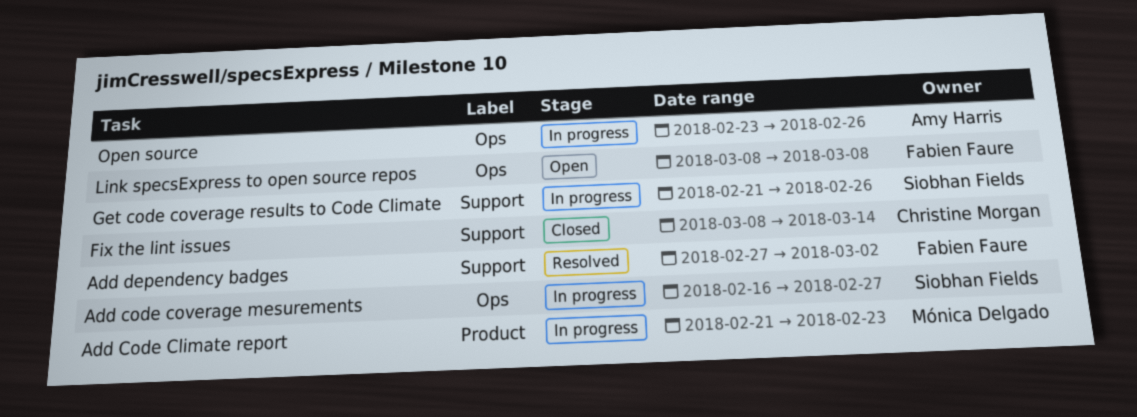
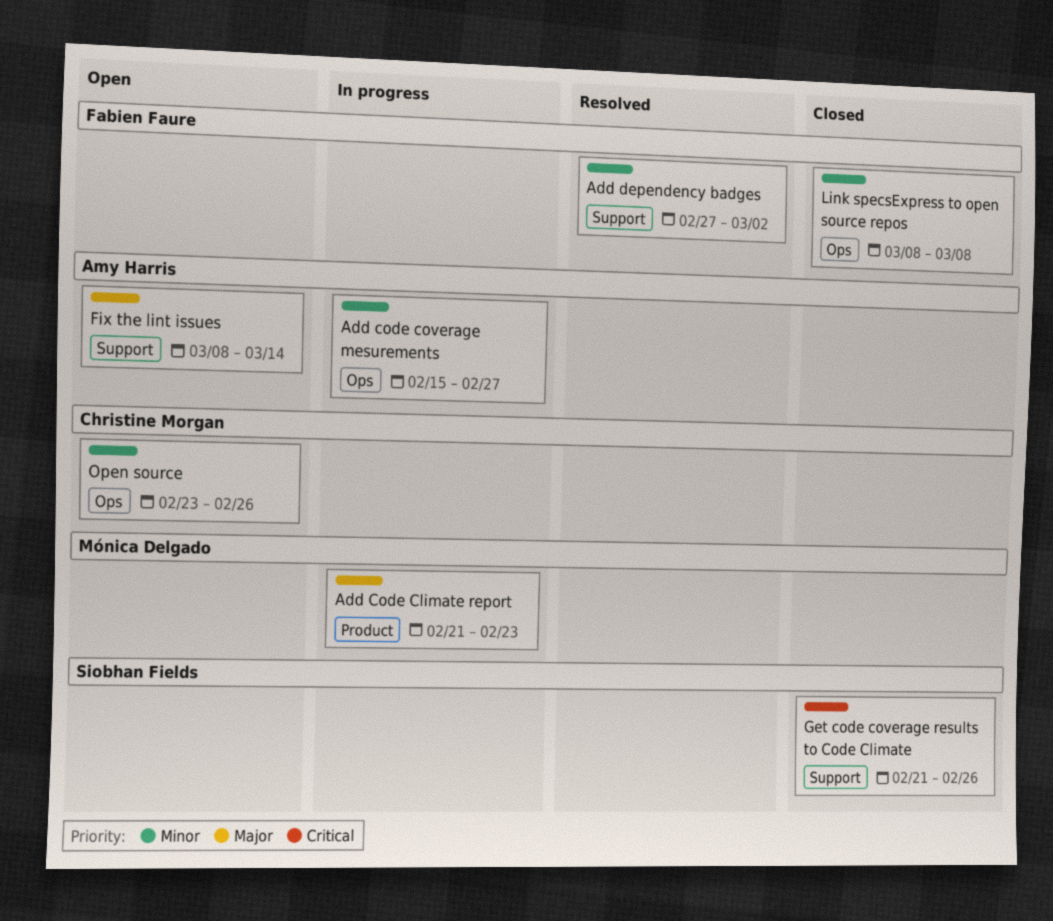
Add code coverage mesurements, owner: Siobhan Fields -> Amy Harris
Add code coverage mesurements, start: Feb 16 -> Feb 15
Fix the lint issues, status: Closed -> Open
Fix the lint issues, owner: Christine Morgan -> Amy Harris
Get code coverage results to Code Climate, status: In progress -> Closed
Link specsExpress to open source repos, status: Open -> Closed
Open source, status: In progress -> Open
Open source, owner: Amy Harris -> Christine Morgan

